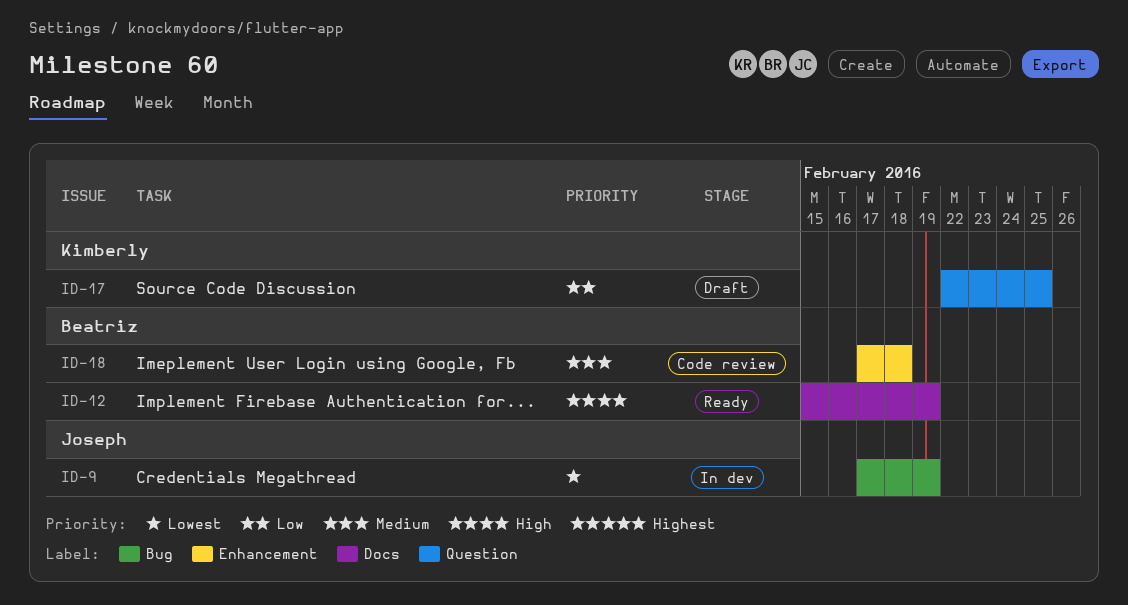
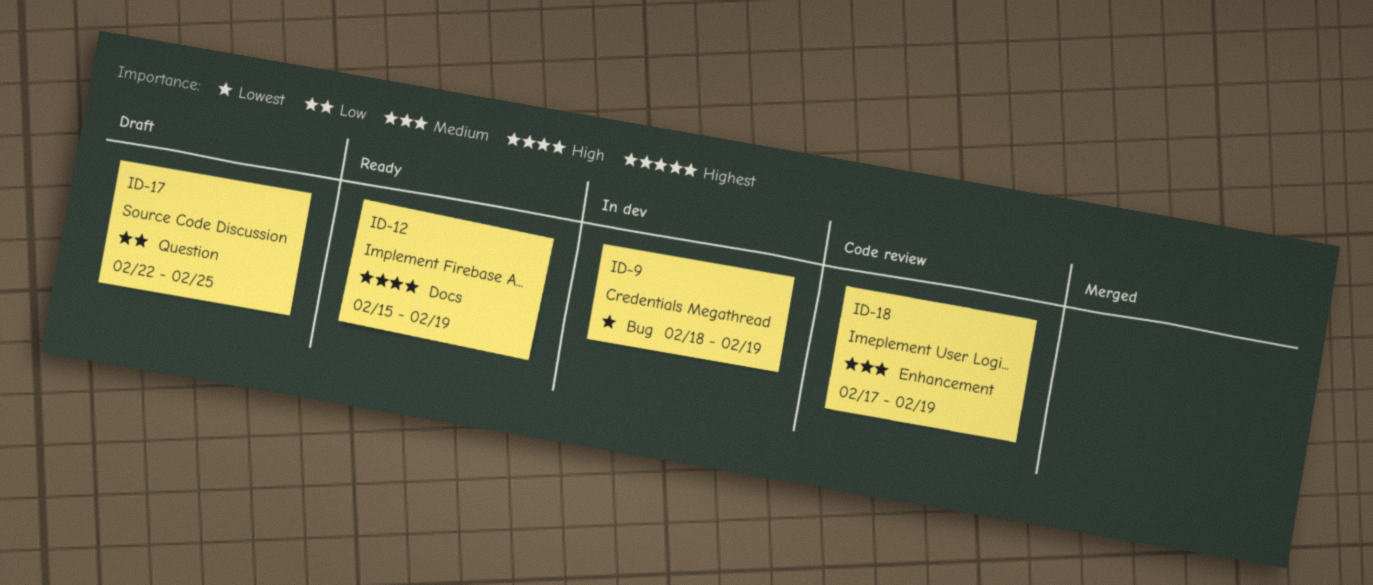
ID-9, start: Feb 17 -> Feb 18
ID-18, due: Feb 18 -> Feb 19

